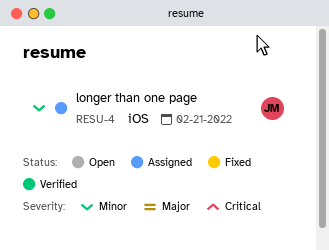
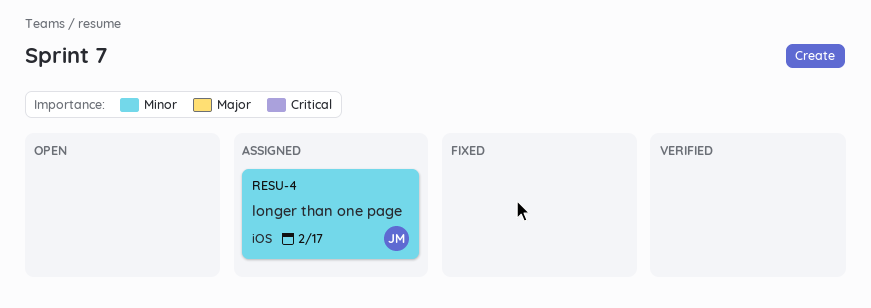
RESU-4, due: Feb 21 -> Feb 17

